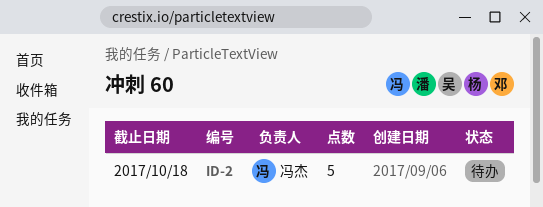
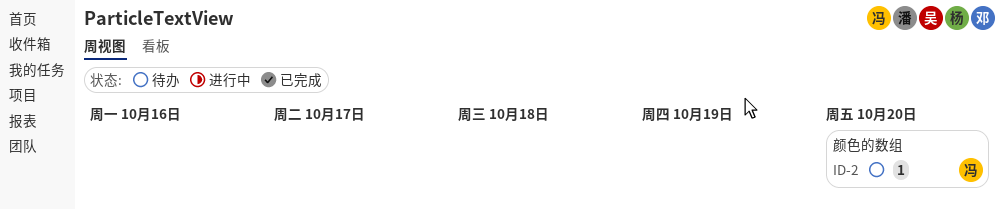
ID-2, estimate: 5 -> 1
ID-2, due: Oct 18 -> Oct 20

